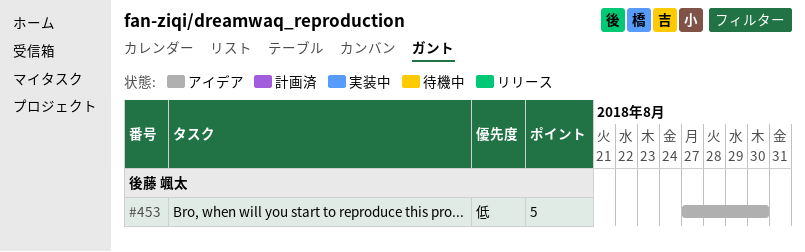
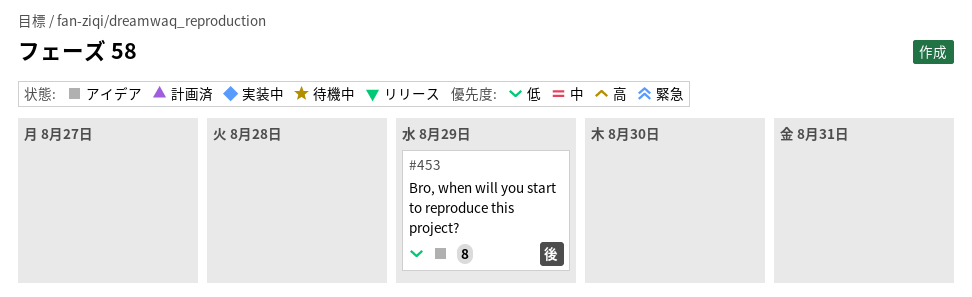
#453, estimate: 5 -> 8
#453, due: Aug 30 -> Aug 29

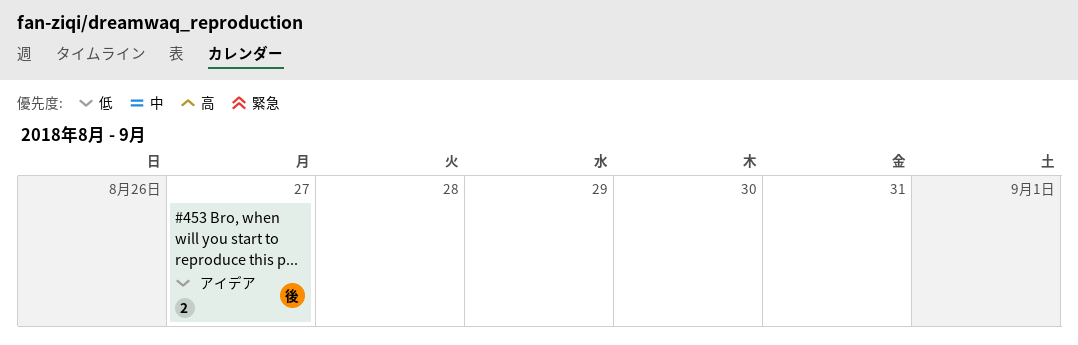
#453, estimate: 8 -> 2
#453, due: Aug 29 -> Aug 27

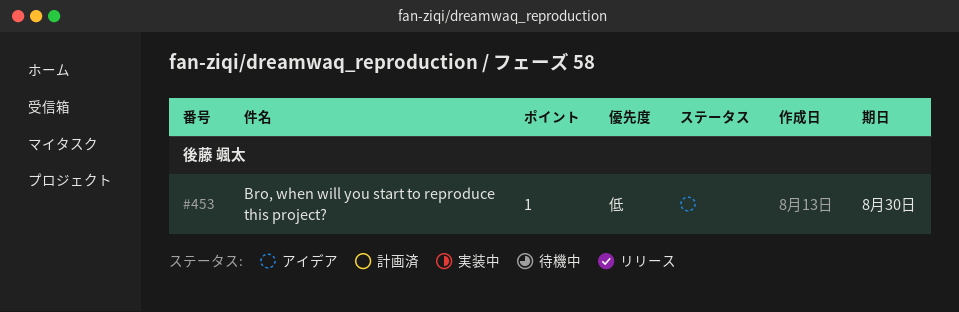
#453, estimate: 2 -> 1
#453, due: Aug 27 -> Aug 30

